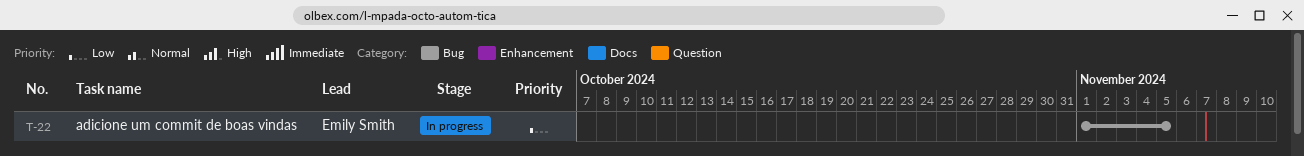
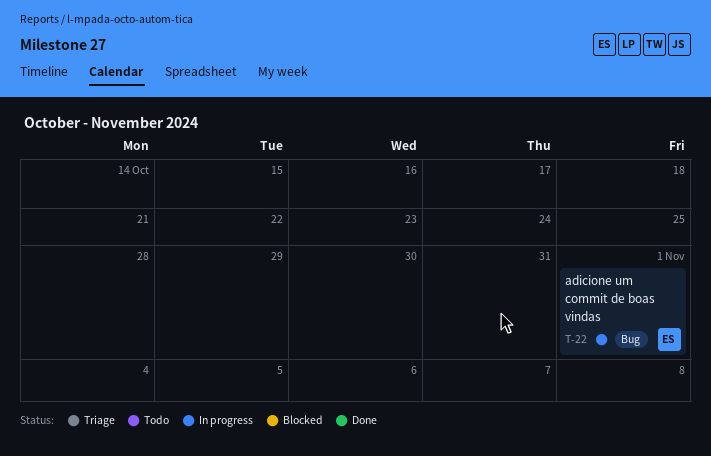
T-22, due: Nov 5 -> Nov 1

